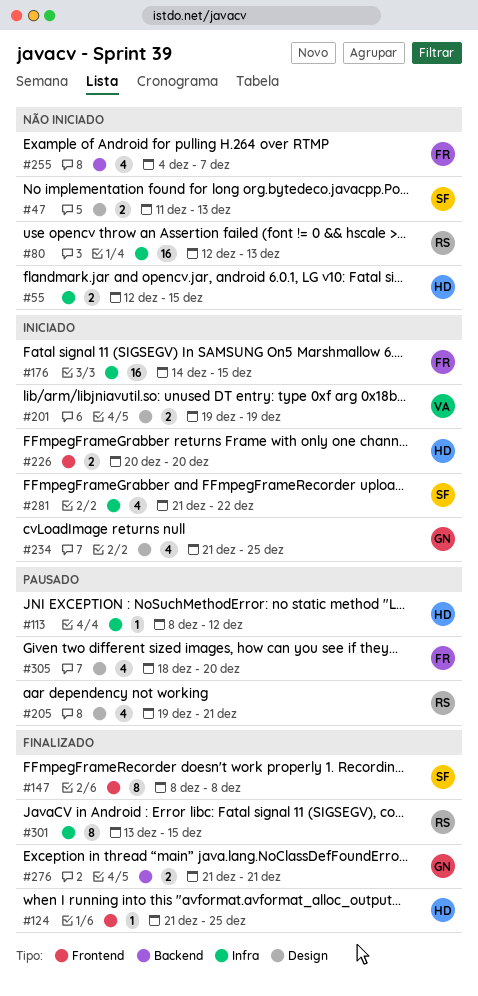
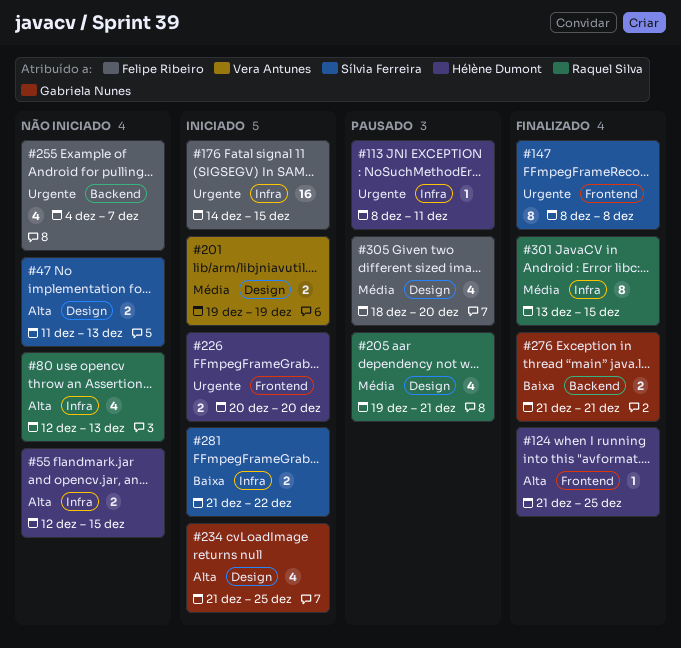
#80, estimate: 16 -> 4
#113, due: Dec 12 -> Dec 11
#281, estimate: 4 -> 2

